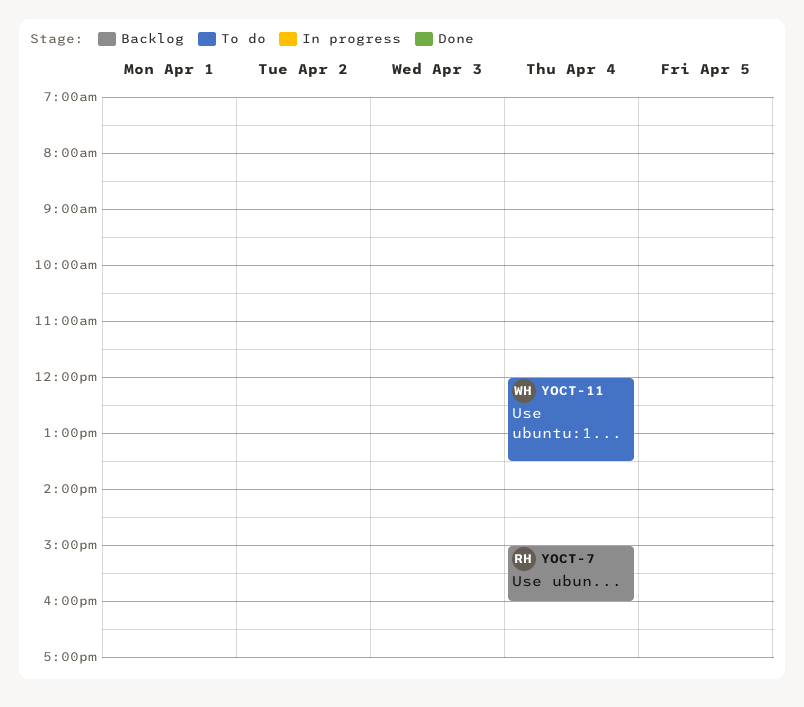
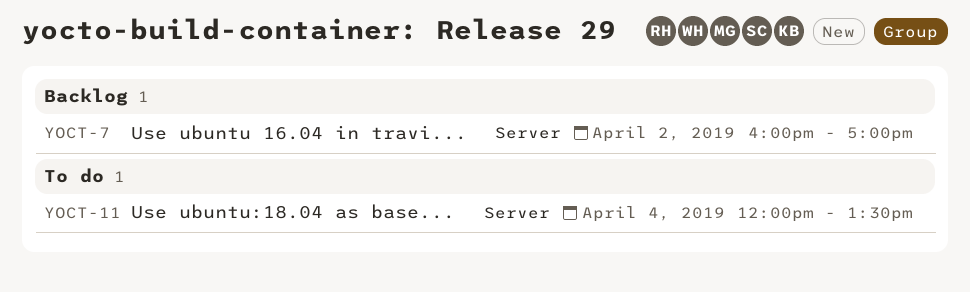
YOCT-7, day: Apr 4 -> Apr 2
YOCT-7, begins: 15:00 -> 16:00
YOCT-7, ends: 16:00 -> 17:00

